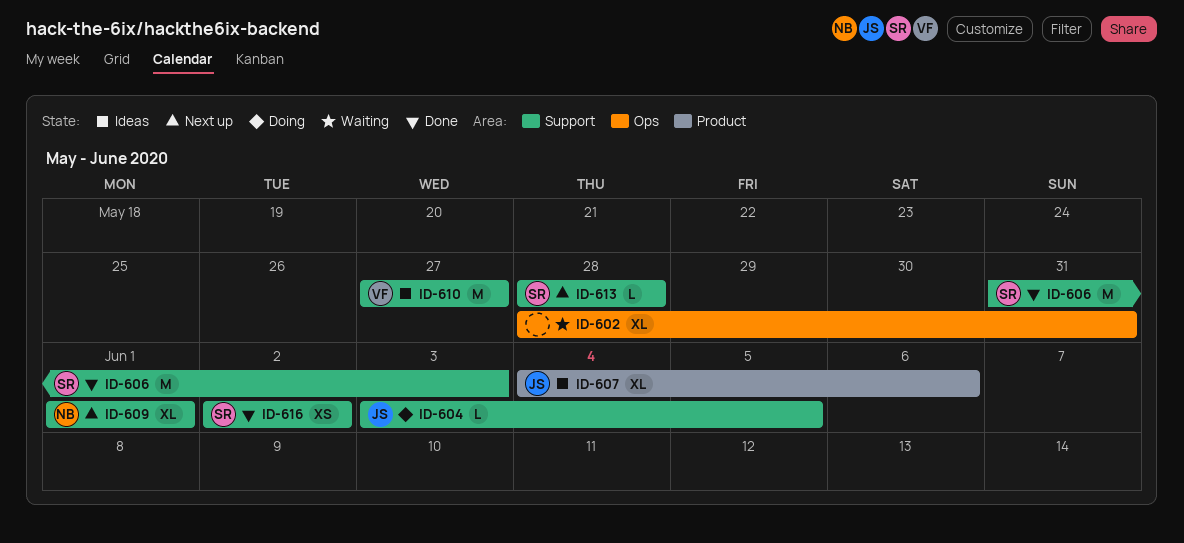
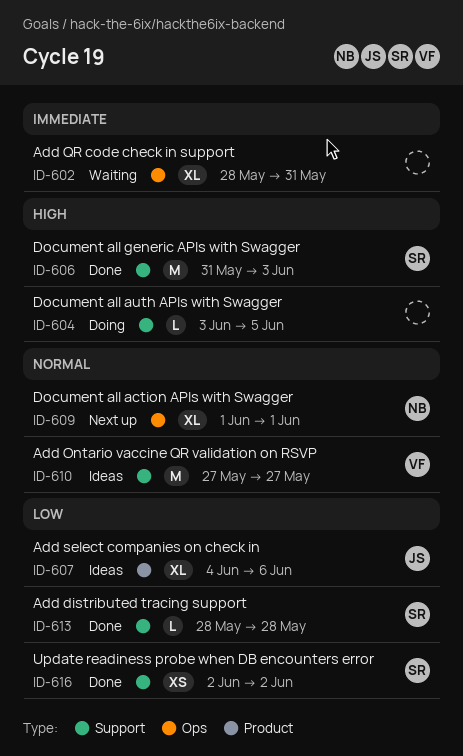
ID-604, owner: JS -> none
ID-609, label: Support -> Ops
ID-613, status: Next up -> Done

